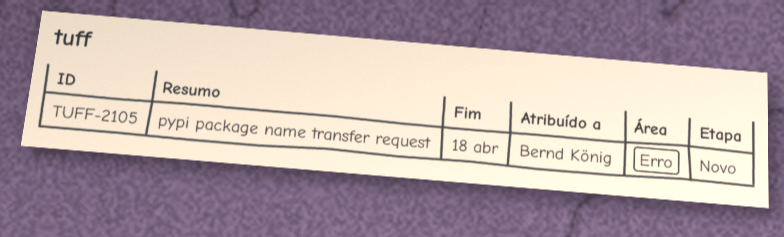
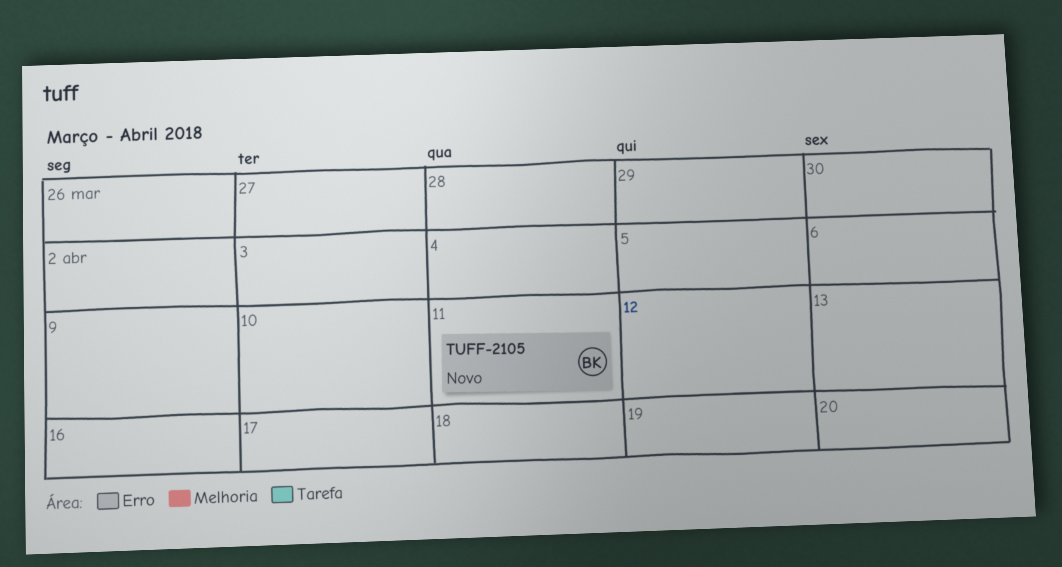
TUFF-2105, due: Apr 18 -> Apr 11

